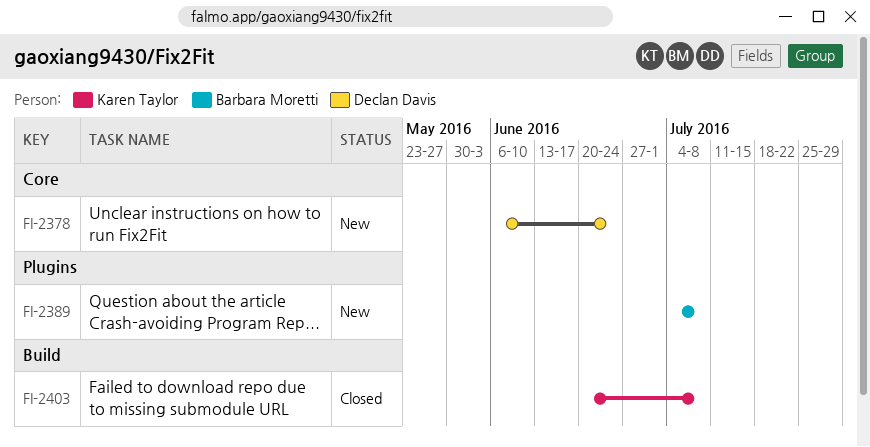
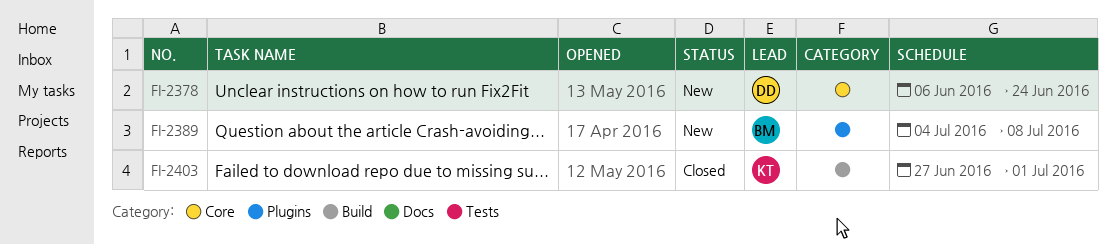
FI-2403, start: Jun 20 -> Jun 27
FI-2403, due: Jul 8 -> Jul 1

